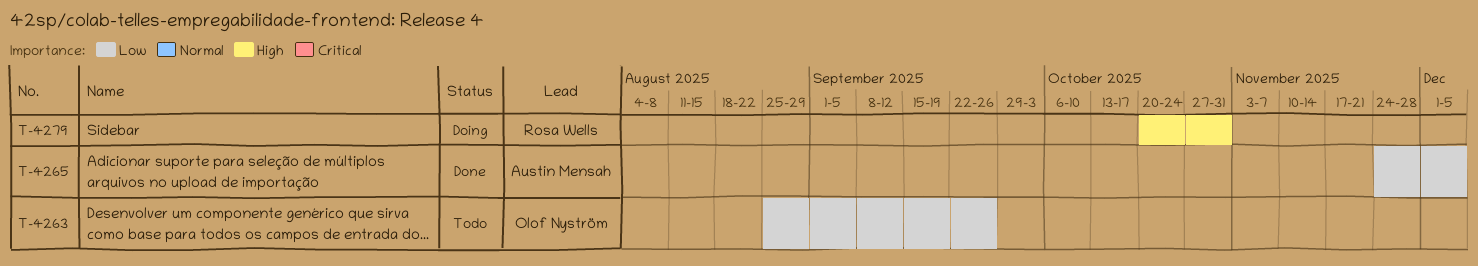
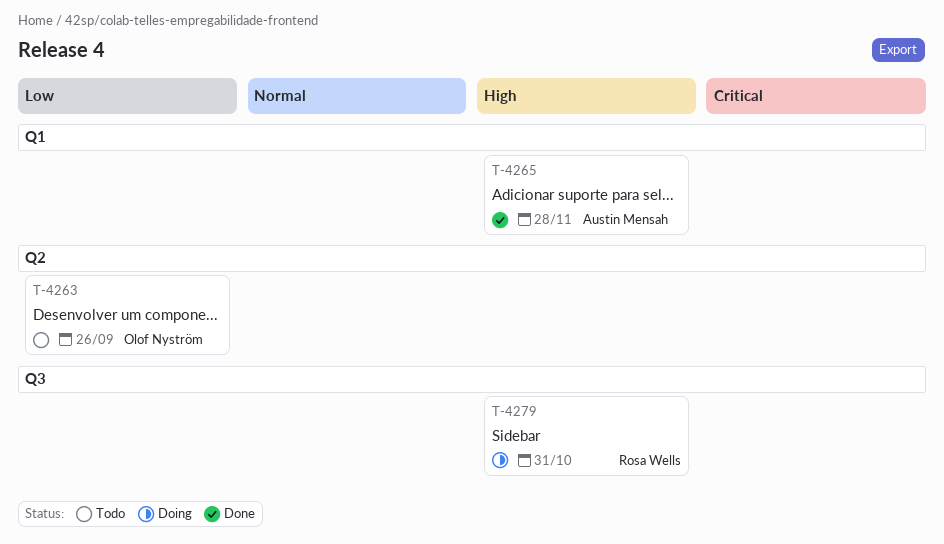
T-4265, priority: Low -> High
T-4265, due: Dec 5 -> Nov 28

